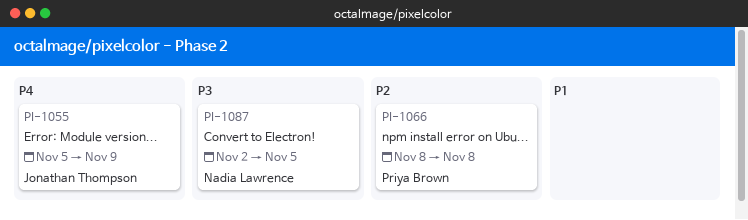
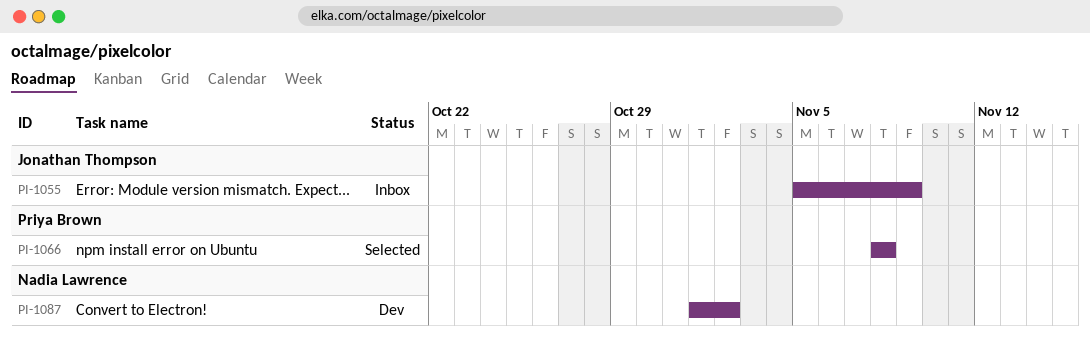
PI-1087, start: Nov 2 -> Nov 1
PI-1087, due: Nov 5 -> Nov 2

